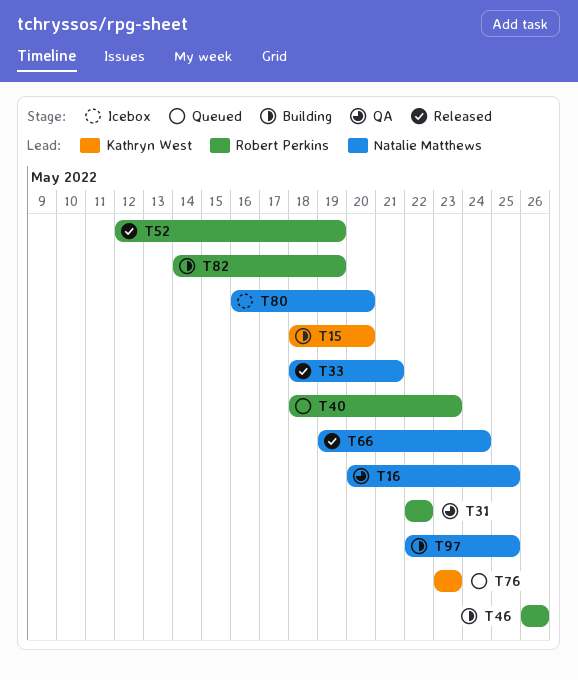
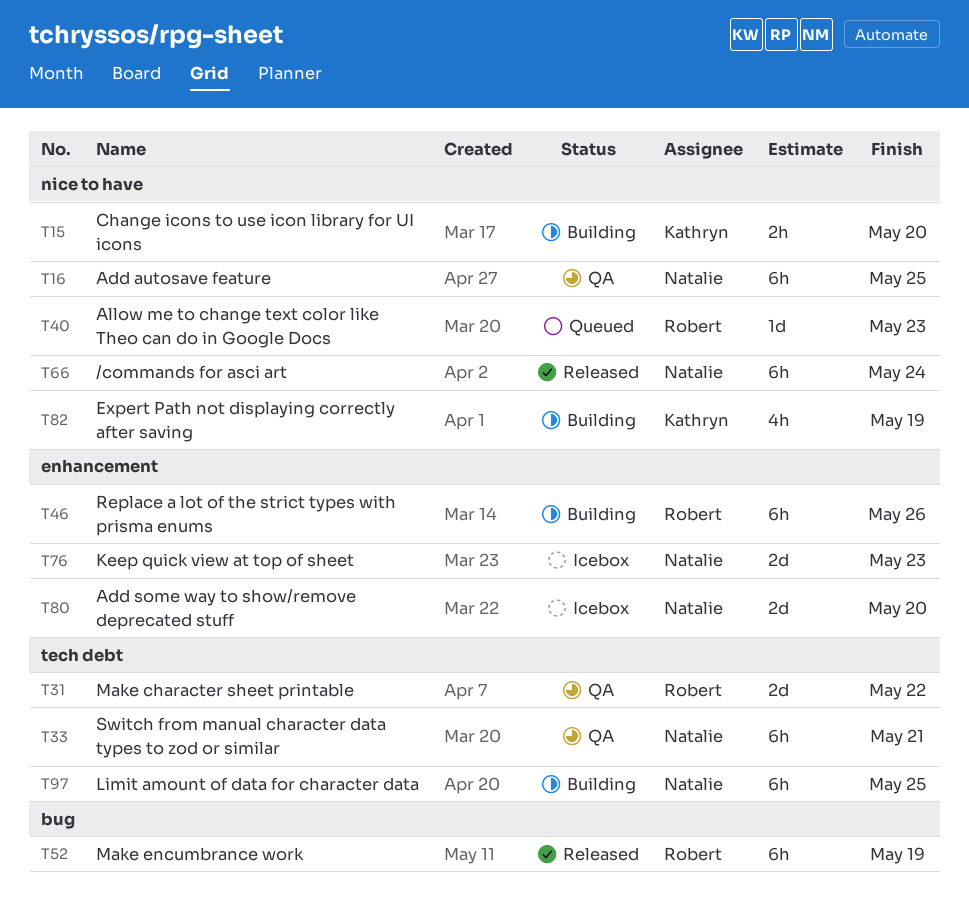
T33, status: Released -> QA
T76, status: Queued -> Icebox
T76, owner: Kathryn West -> Natalie Matthews
T82, owner: Robert Perkins -> Kathryn West

